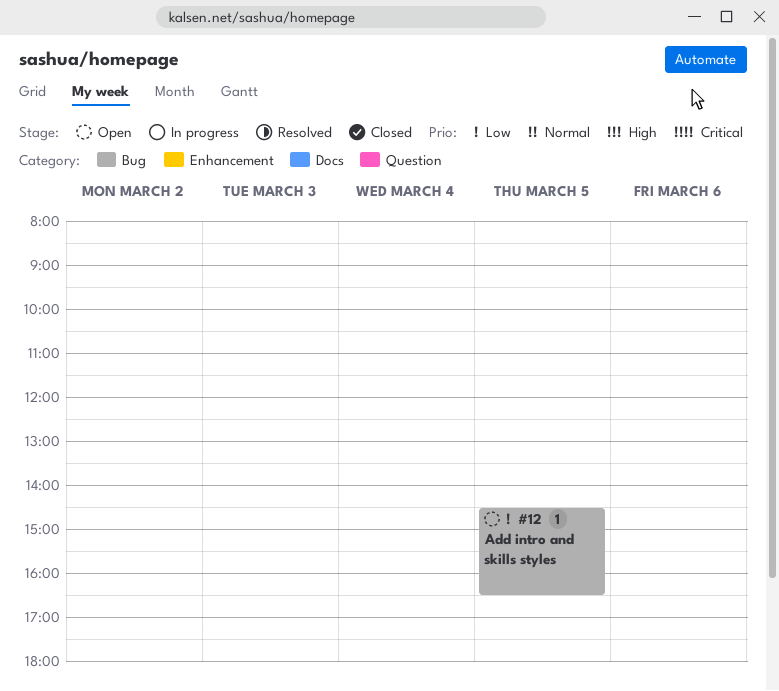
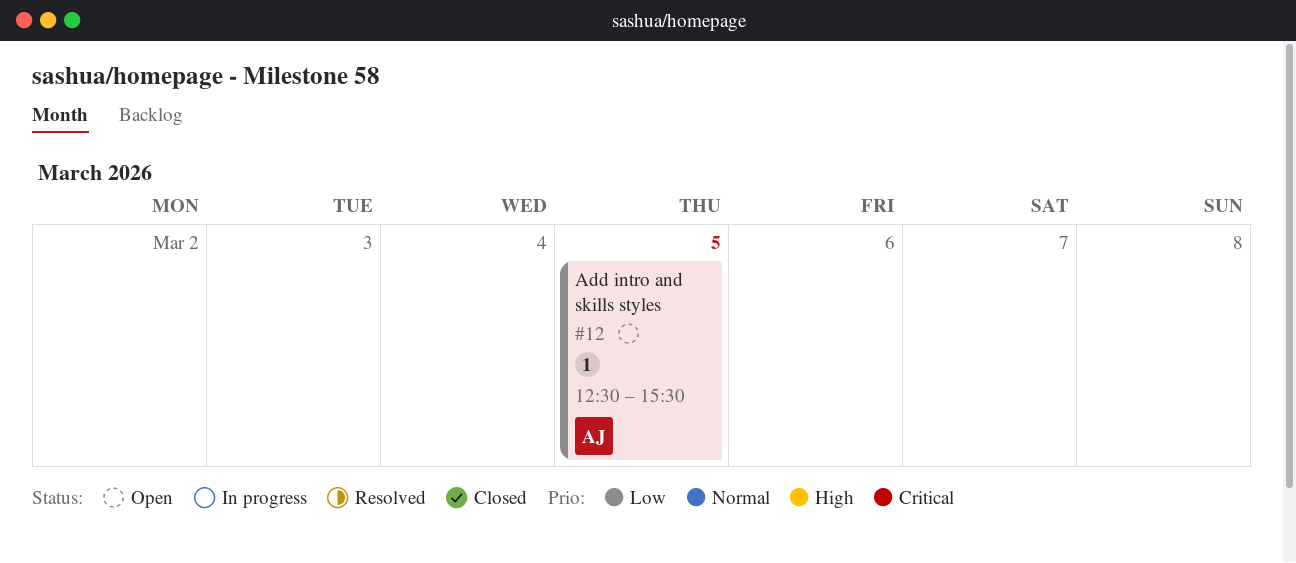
#12, begins: 14:30 -> 12:30
#12, ends: 16:30 -> 15:30

